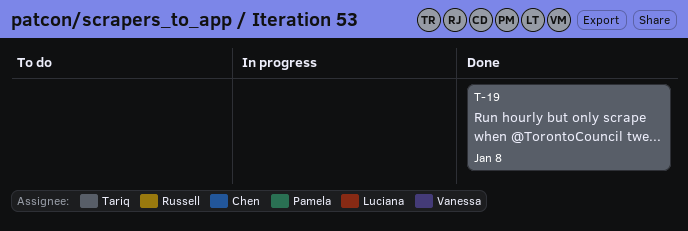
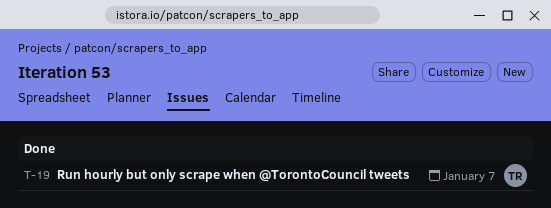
T-19, due: Jan 8 -> Jan 7

